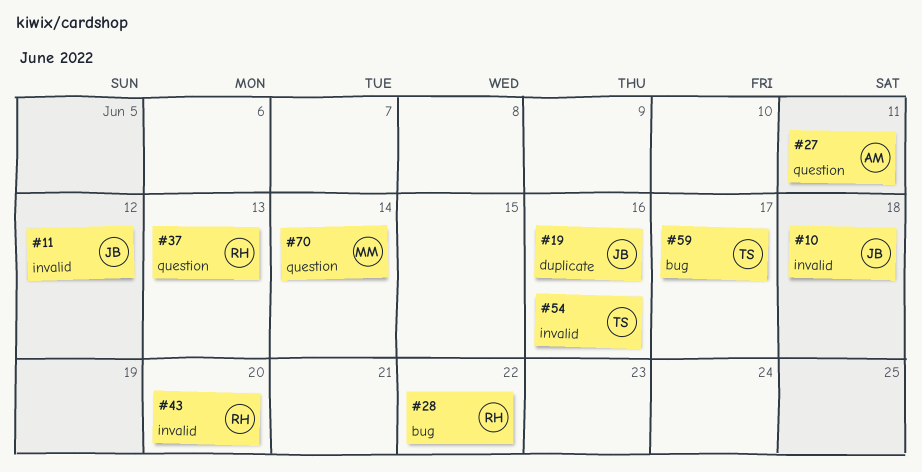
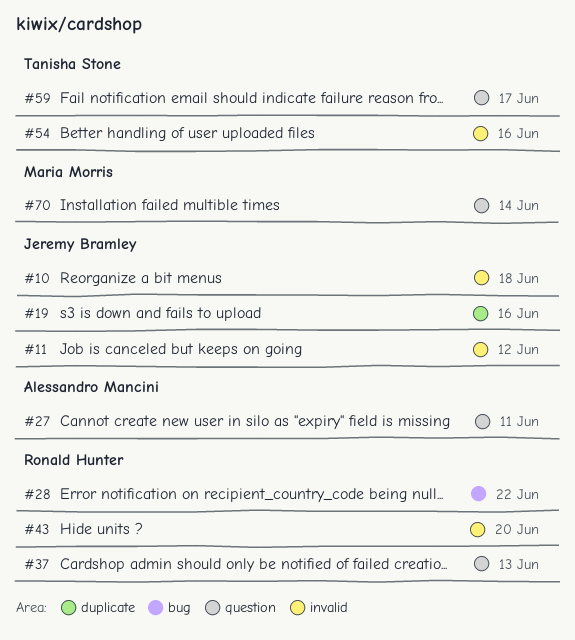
#59, label: bug -> question

